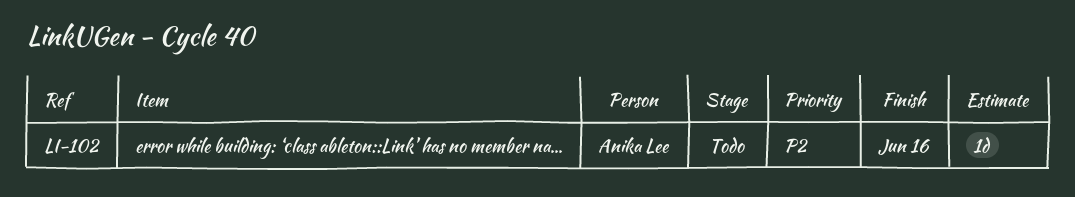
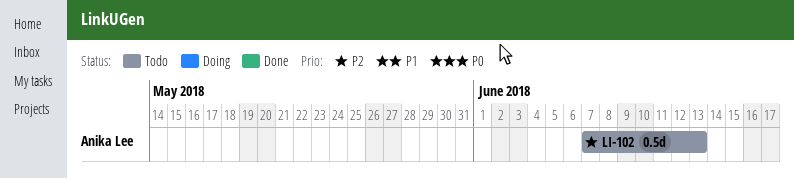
LI-102, estimate: 1d -> 0.5d
LI-102, due: Jun 16 -> Jun 13

